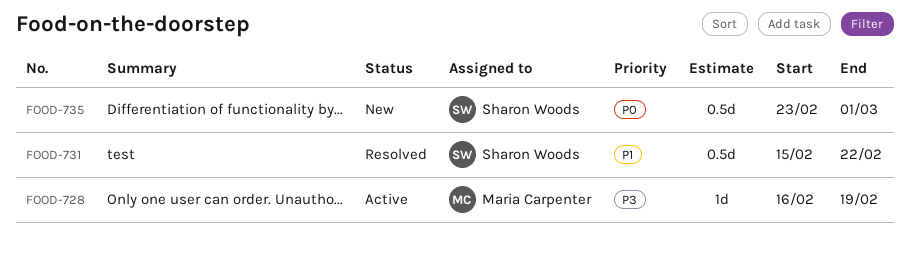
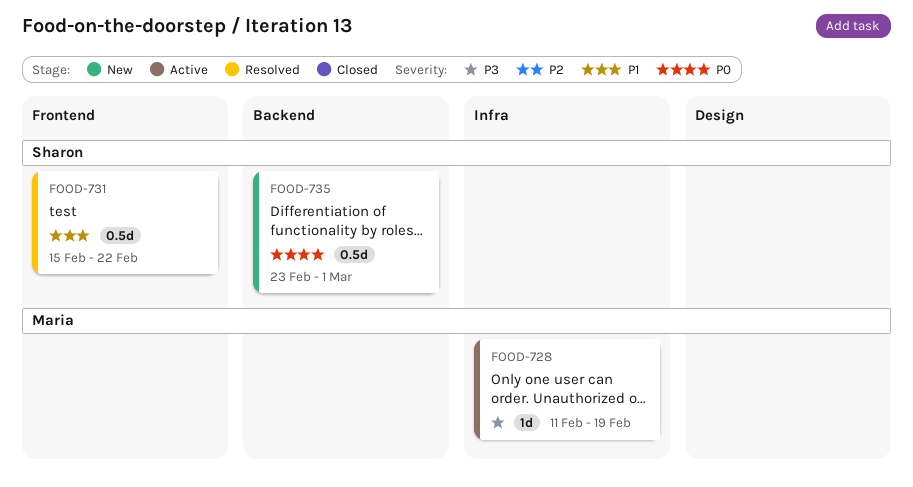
FOOD-728, start: Feb 16 -> Feb 11

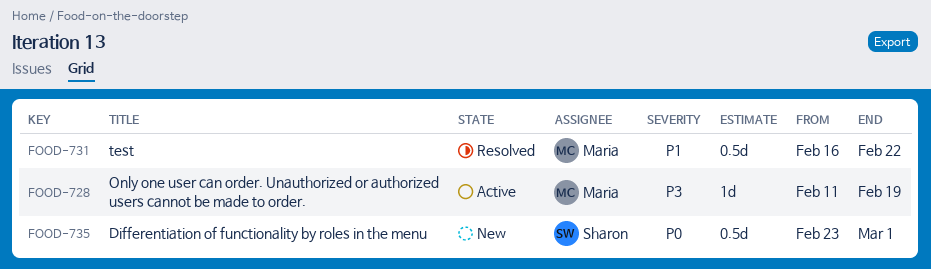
FOOD-731, owner: Sharon -> Maria
FOOD-731, start: Feb 15 -> Feb 16

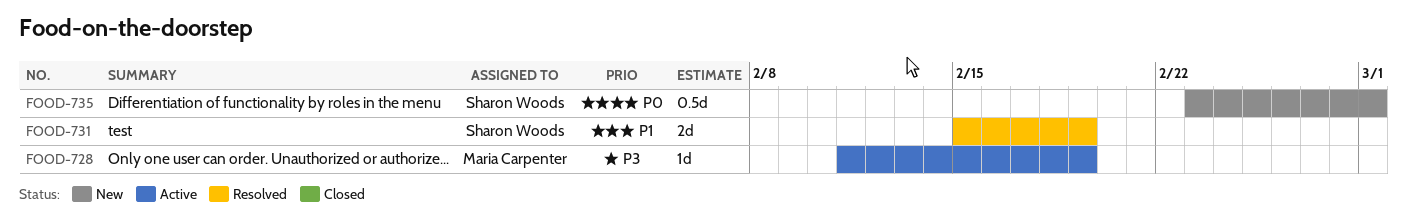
FOOD-731, owner: Maria Carpenter -> Sharon Woods
FOOD-731, estimate: 0.5d -> 2d
FOOD-731, start: Feb 16 -> Feb 15
FOOD-731, due: Feb 22 -> Feb 19

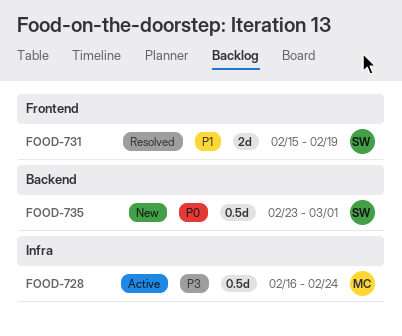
FOOD-728, estimate: 1d -> 0.5d
FOOD-728, start: Feb 11 -> Feb 16
FOOD-728, due: Feb 19 -> Feb 24

